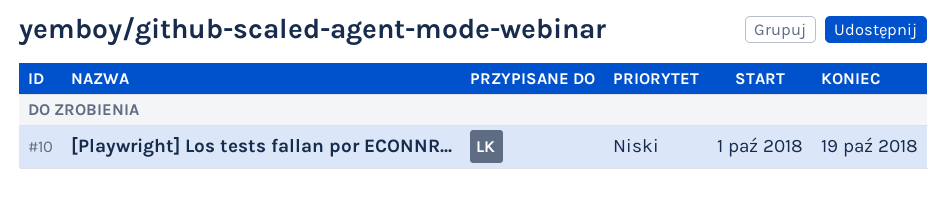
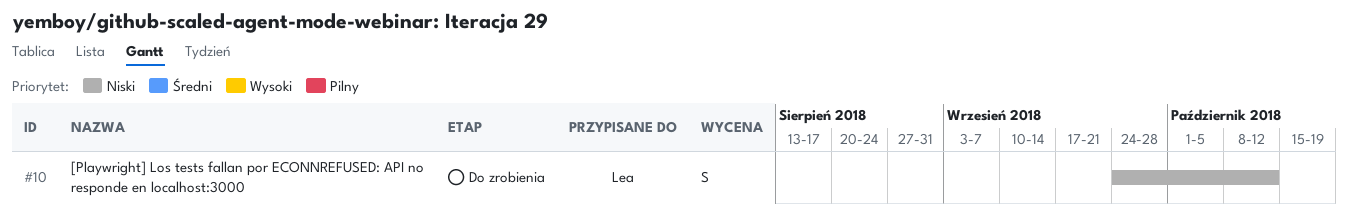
#10, start: Oct 1 -> Sep 24
#10, due: Oct 19 -> Oct 12

